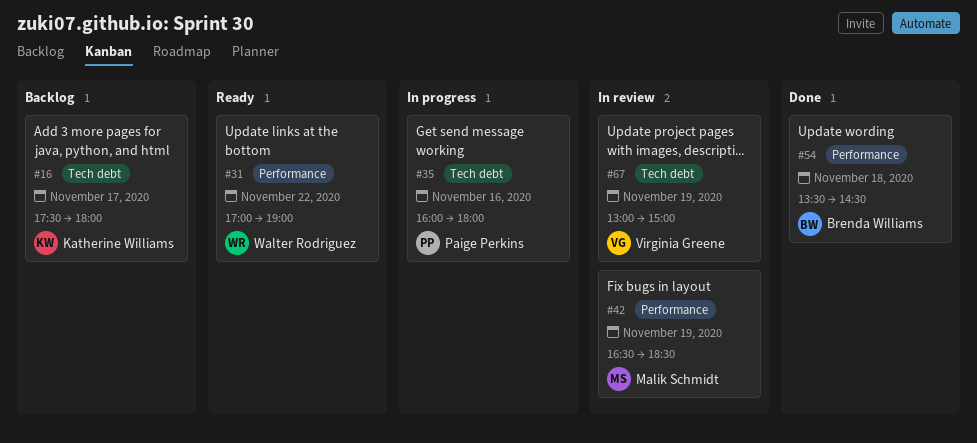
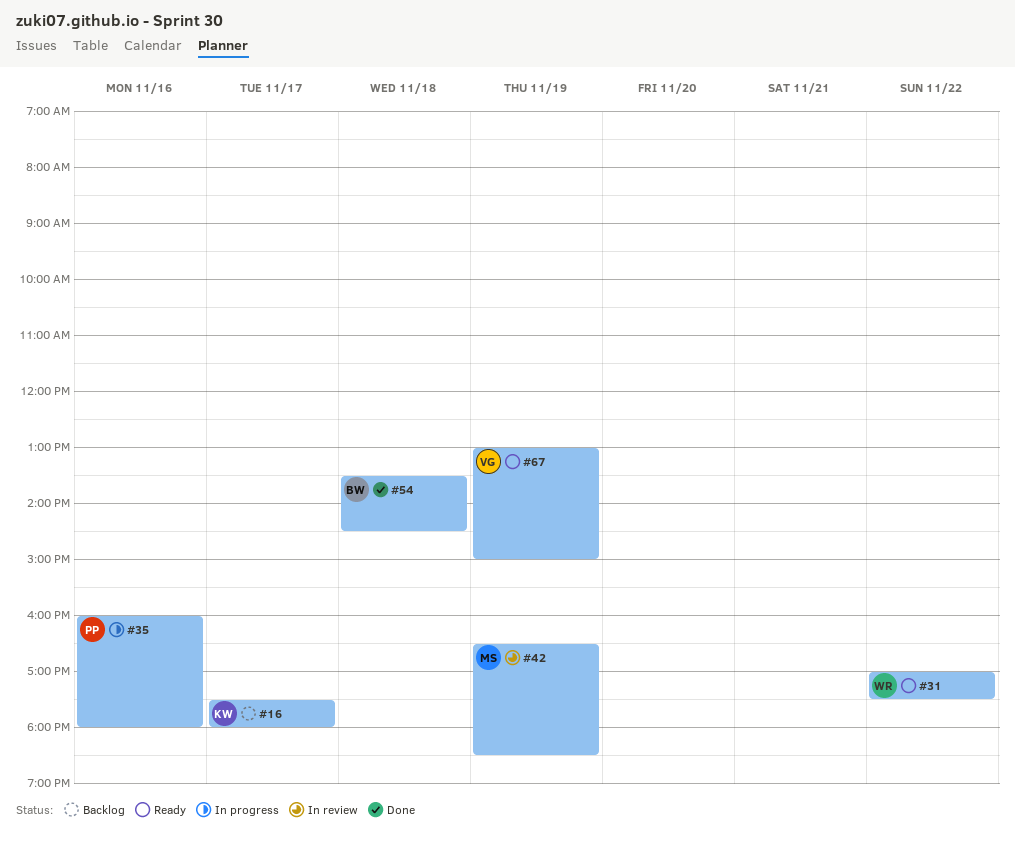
#31, ends: 19:00 -> 17:30
#67, status: In review -> Ready

